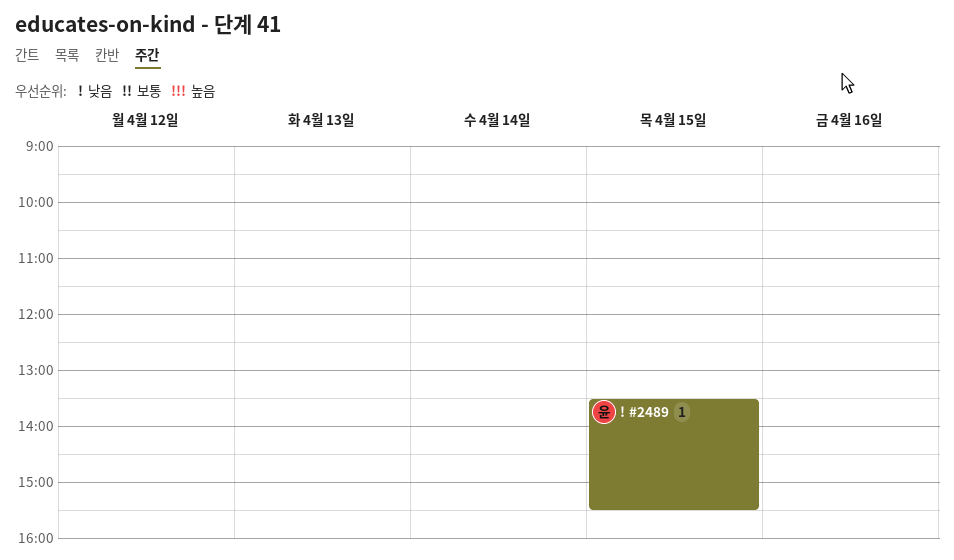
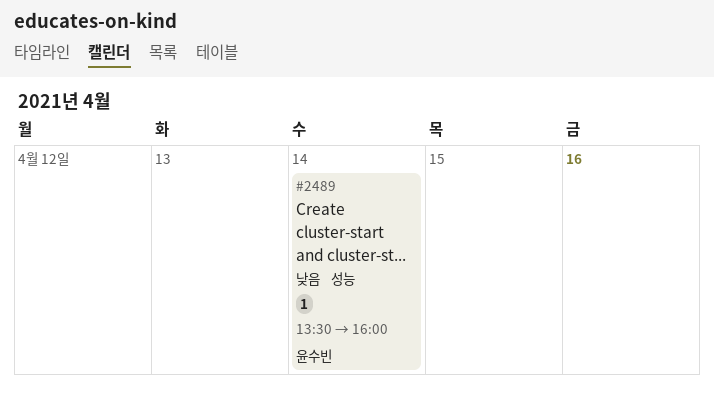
#2489, day: Apr 15 -> Apr 14
#2489, ends: 15:30 -> 16:00

